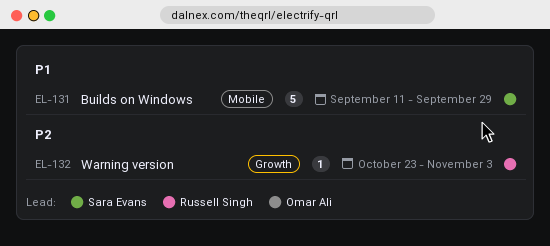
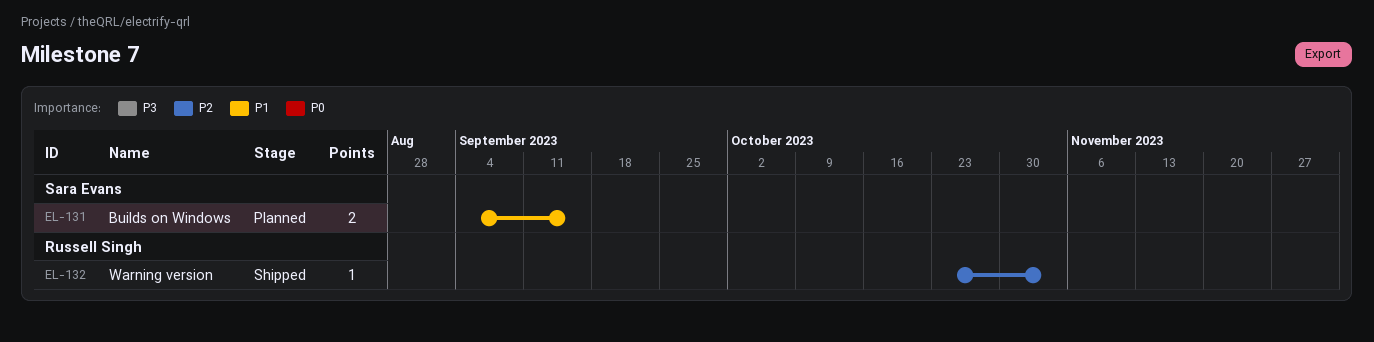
EL-131, estimate: 5 -> 2
EL-131, start: Sep 11 -> Sep 4
EL-131, due: Sep 29 -> Sep 15

